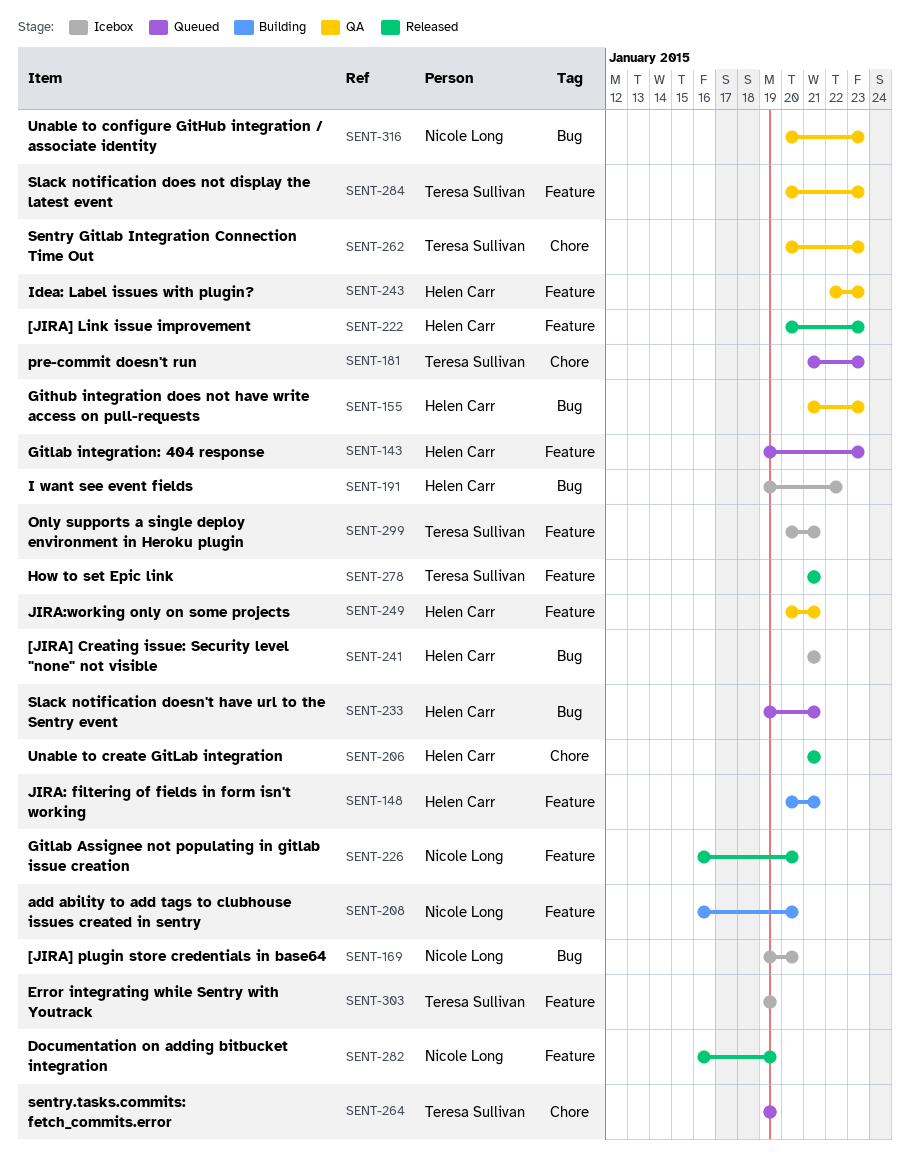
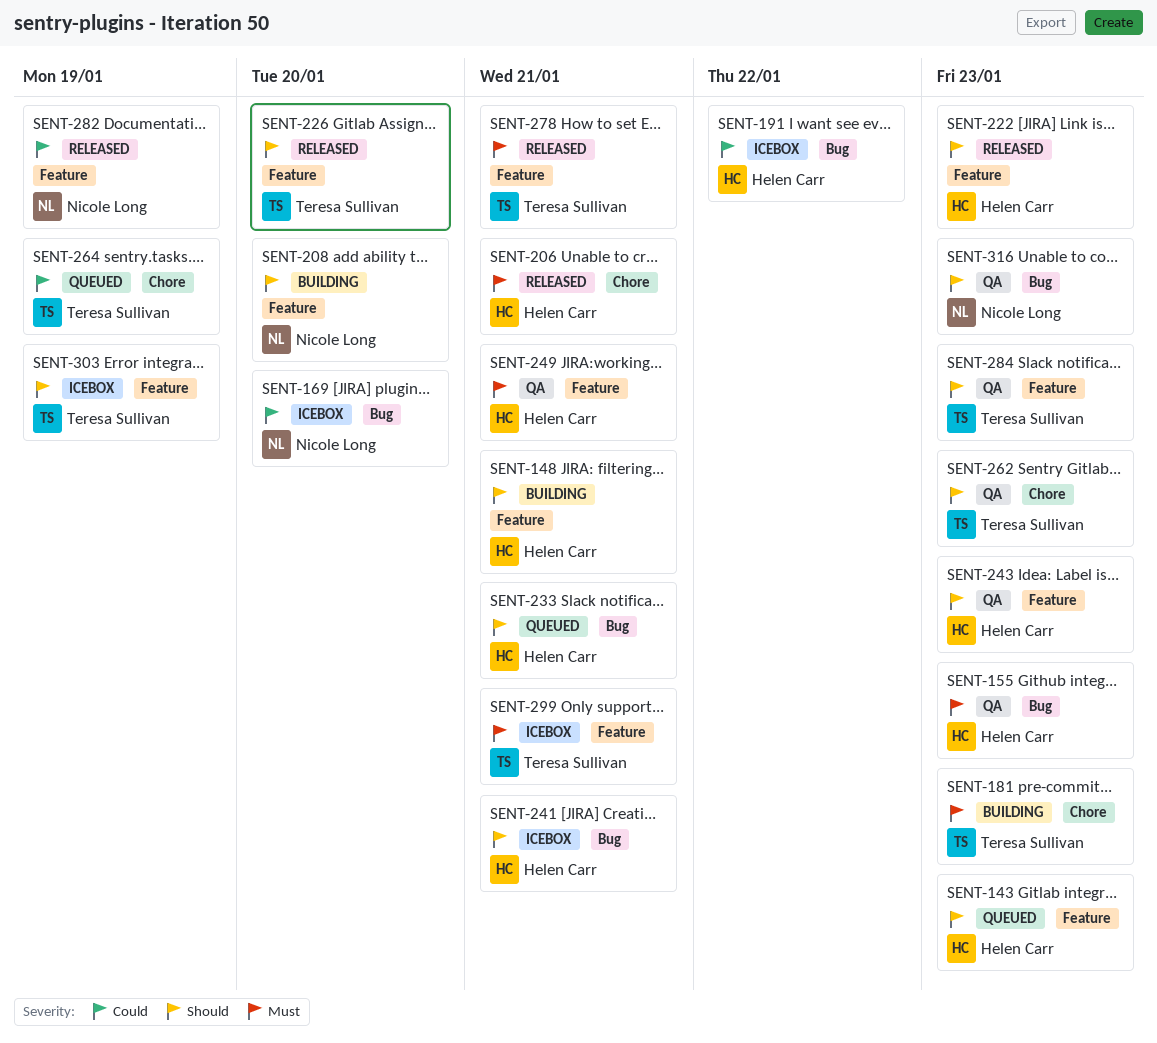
SENT-181, status: Queued -> Building
SENT-226, owner: Nicole Long -> Teresa Sullivan

